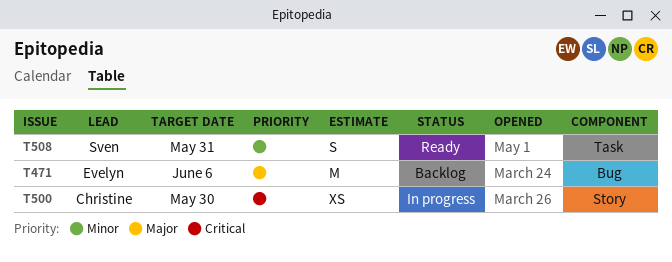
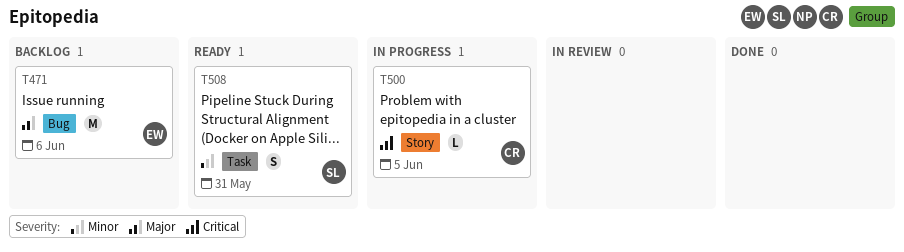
T500, estimate: XS -> L
T500, due: May 30 -> Jun 5

